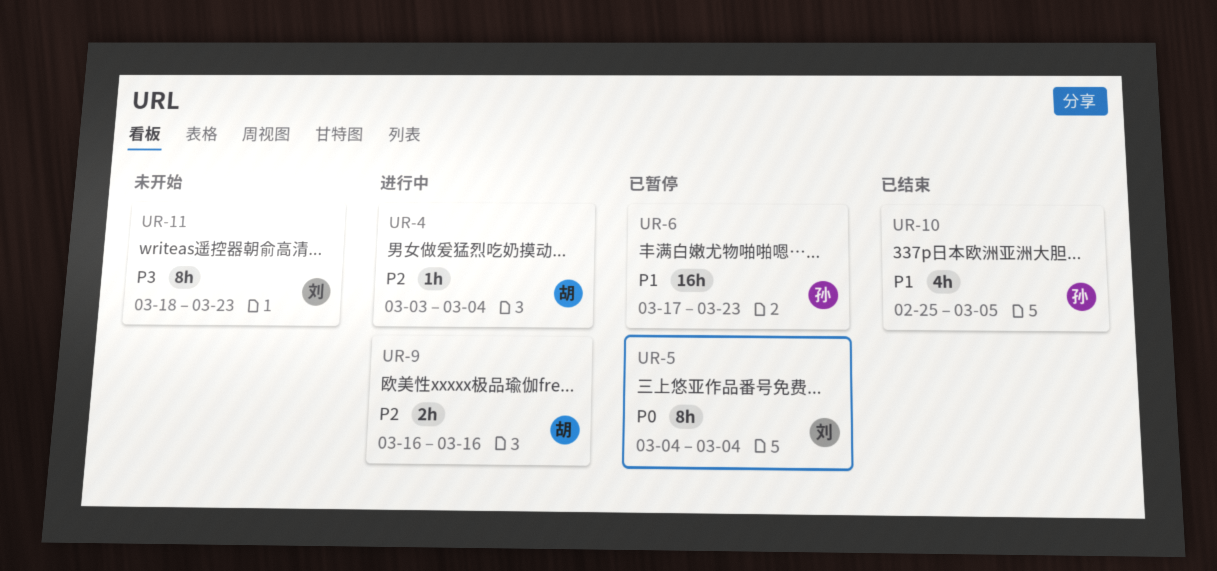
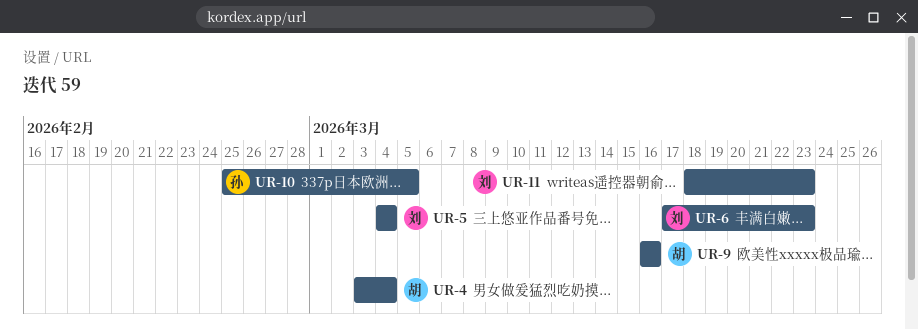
UR-6, owner: 孙 -> 刘

